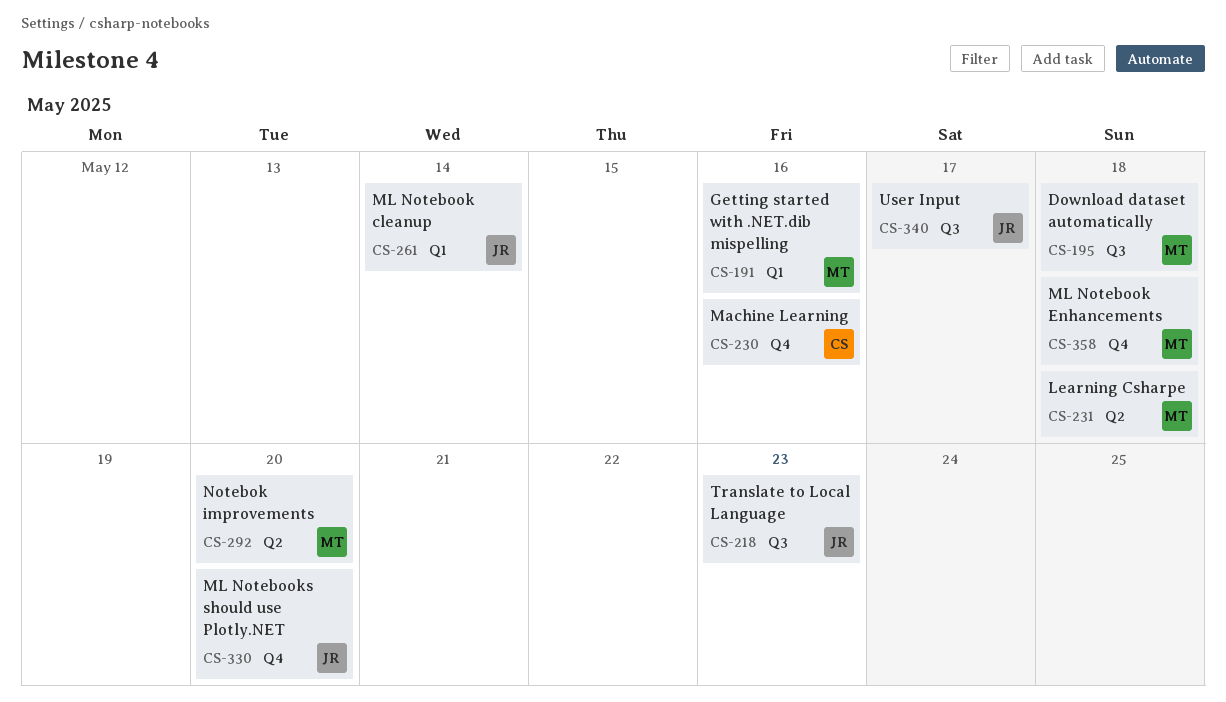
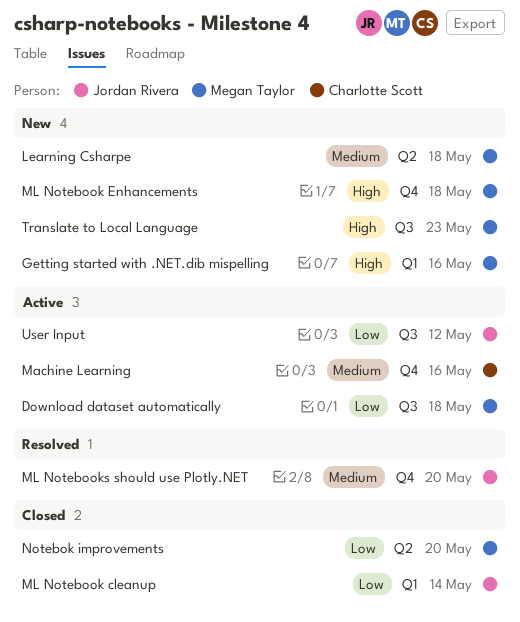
Translate to Local Language, owner: Jordan Rivera -> Megan Taylor
User Input, due: May 17 -> May 12

